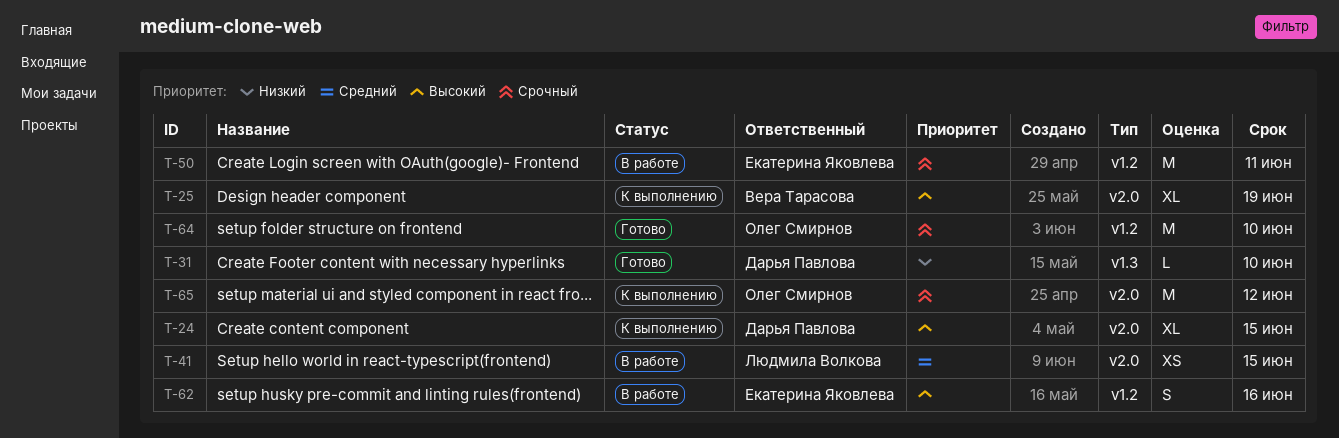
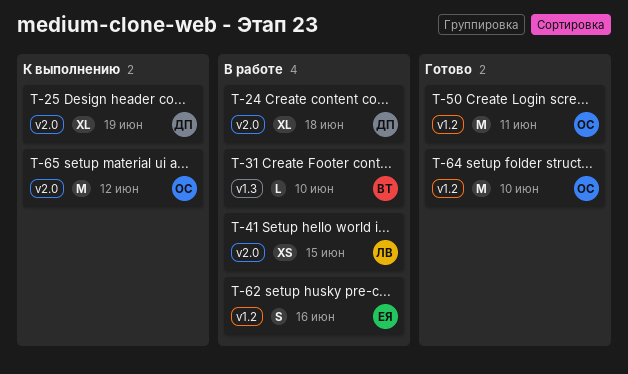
T-24, status: К выполнению -> В работе
T-24, due: Jun 15 -> Jun 18
T-25, owner: Вера Тарасова -> Дарья Павлова
T-31, status: Готово -> В работе
T-31, owner: Дарья Павлова -> Вера Тарасова
T-50, status: В работе -> Готово
T-50, owner: Екатерина Яковлева -> Олег Смирнов

